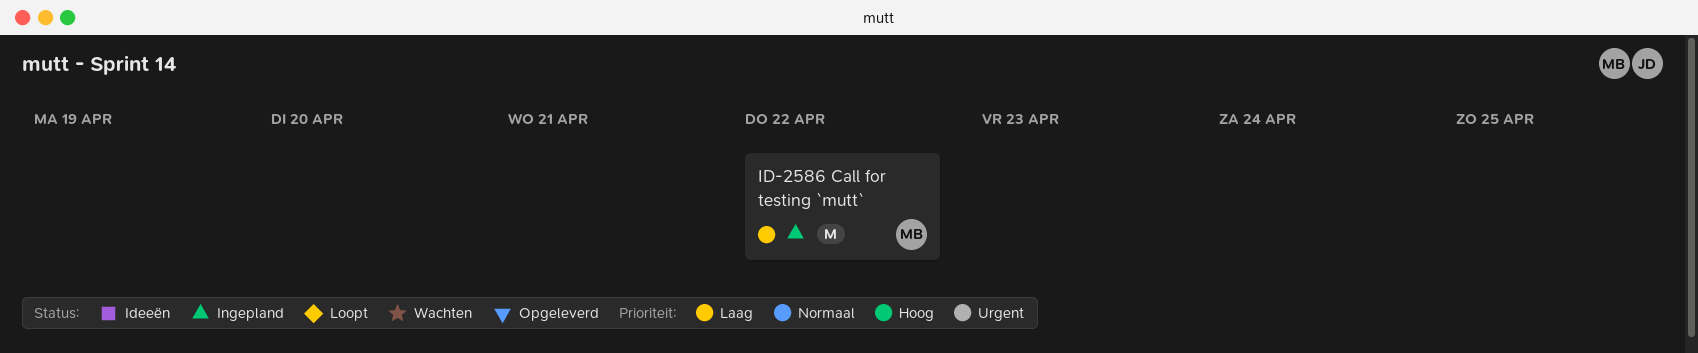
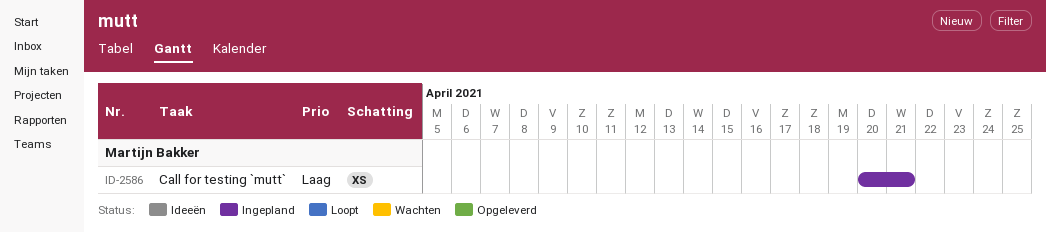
ID-2586, estimate: M -> XS
ID-2586, due: Apr 22 -> Apr 21

